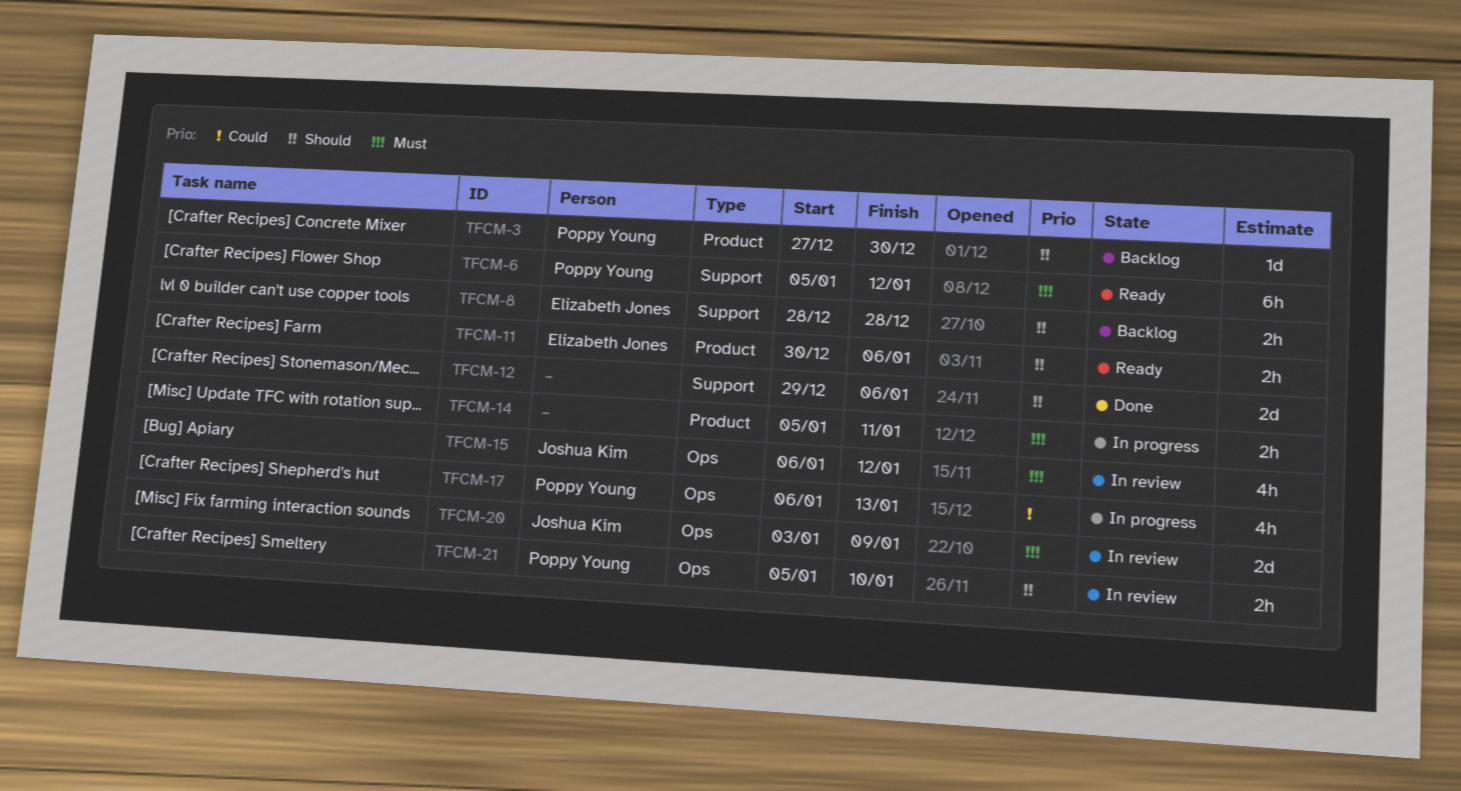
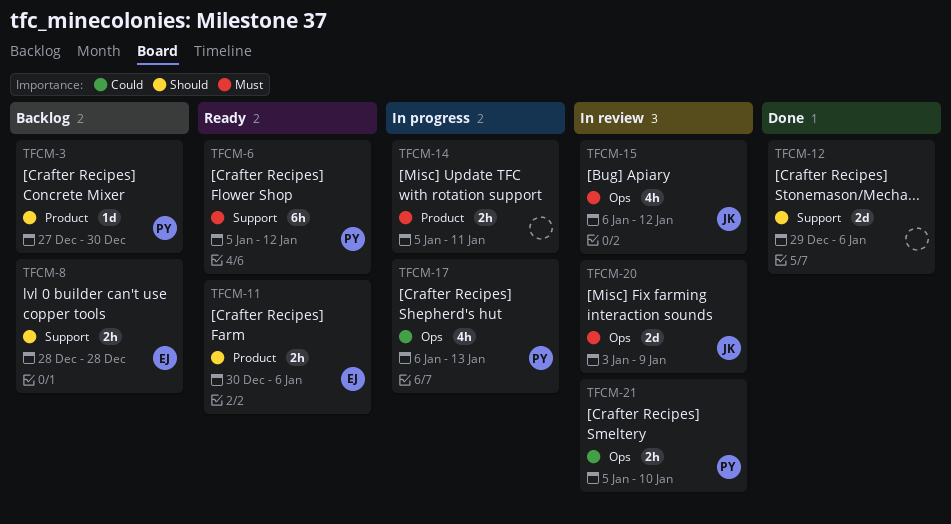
TFCM-21, priority: Should -> Could

